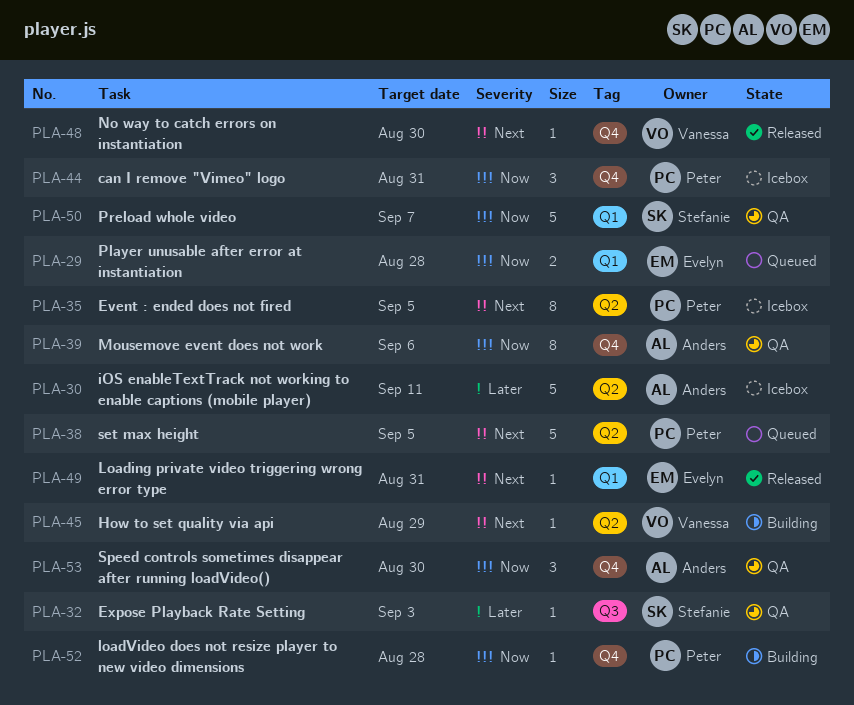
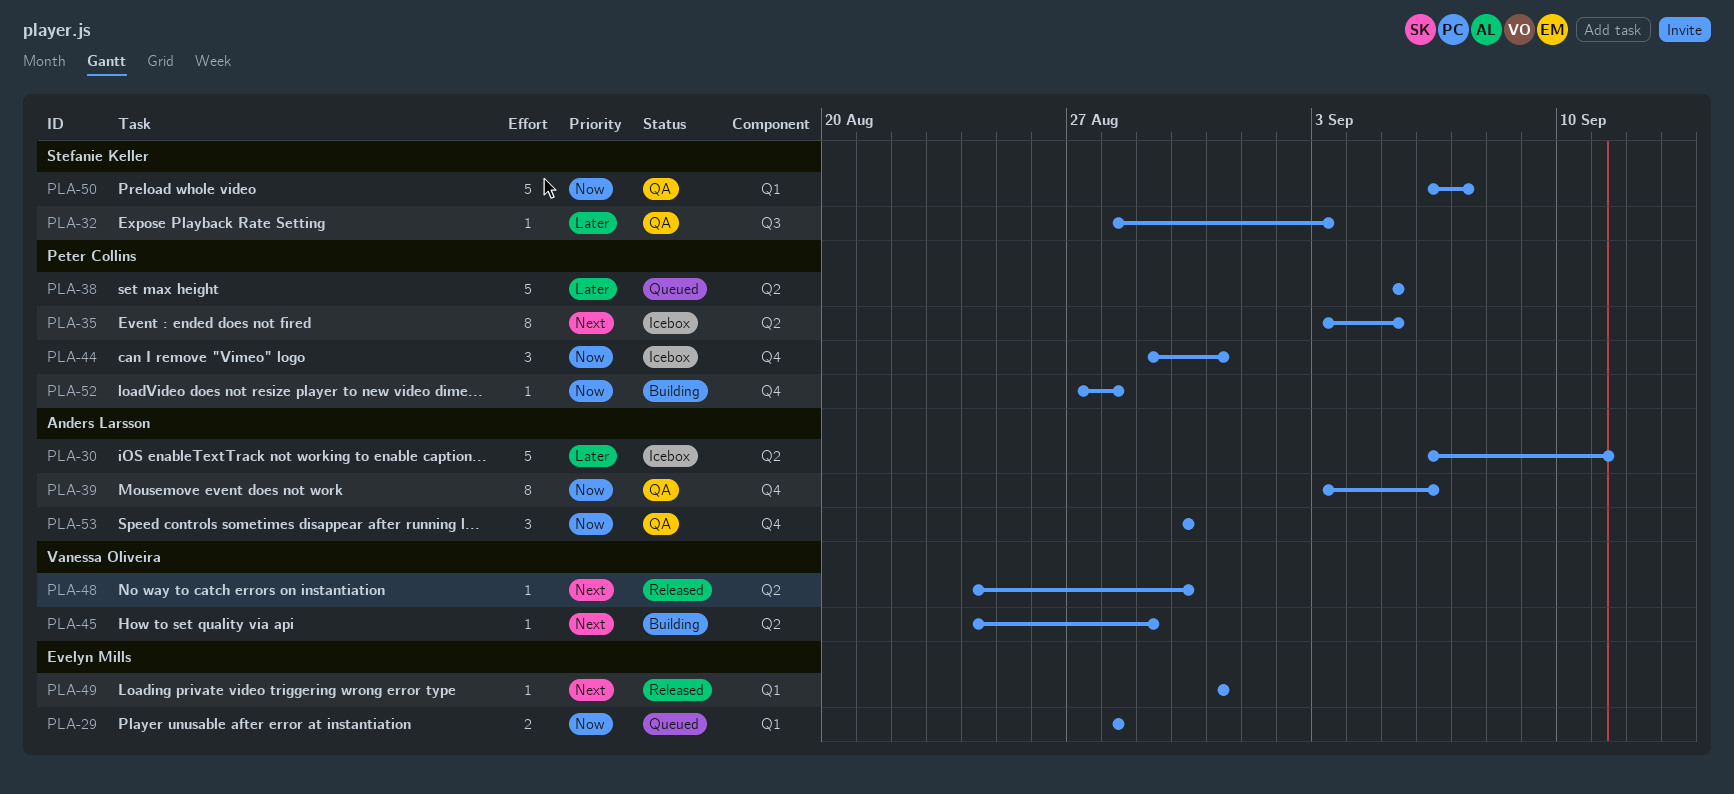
PLA-38, priority: Next -> Later
PLA-48, label: Q4 -> Q2

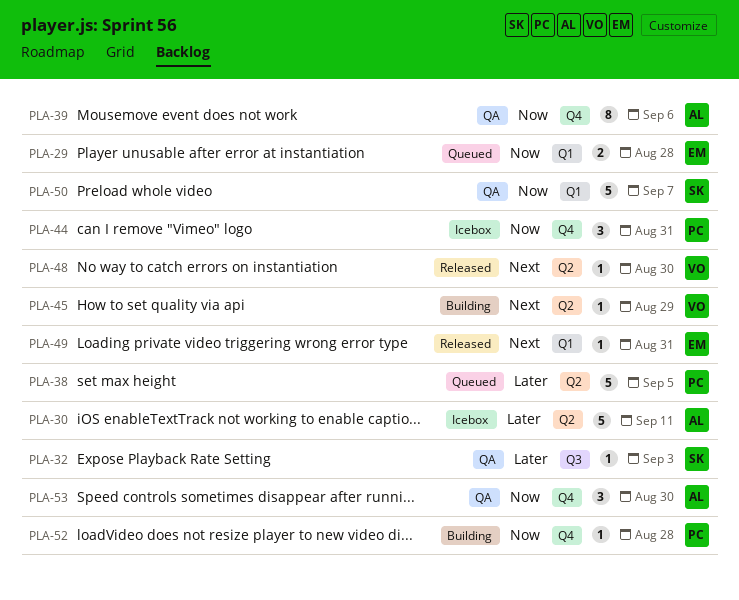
PLA-35: present -> none

